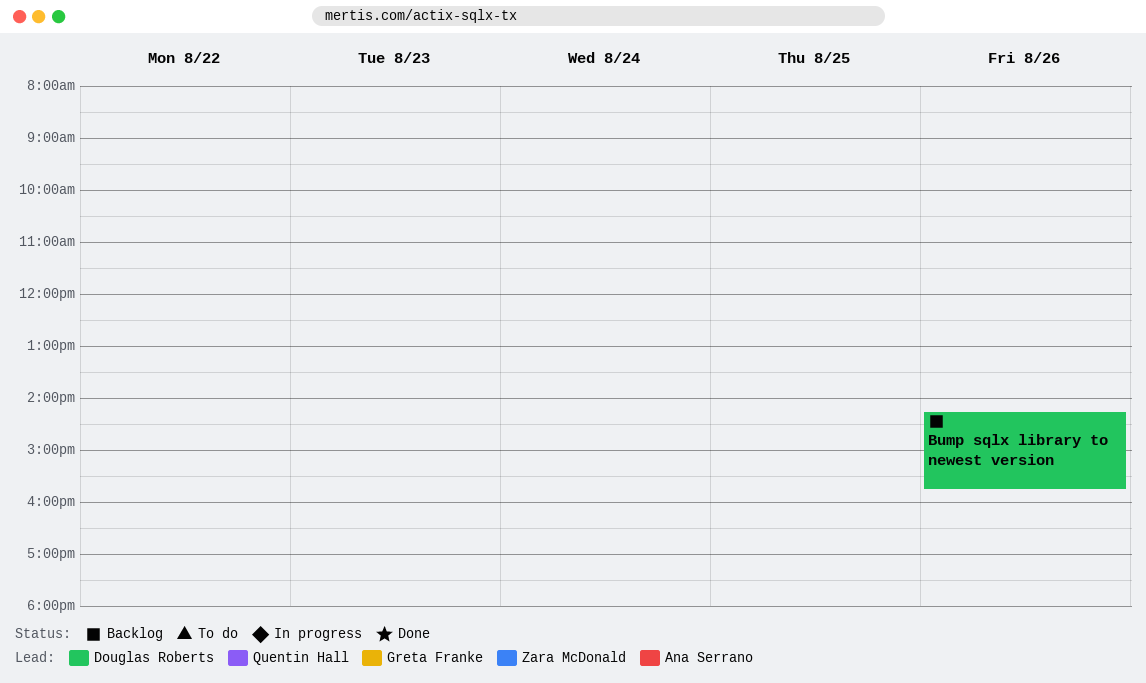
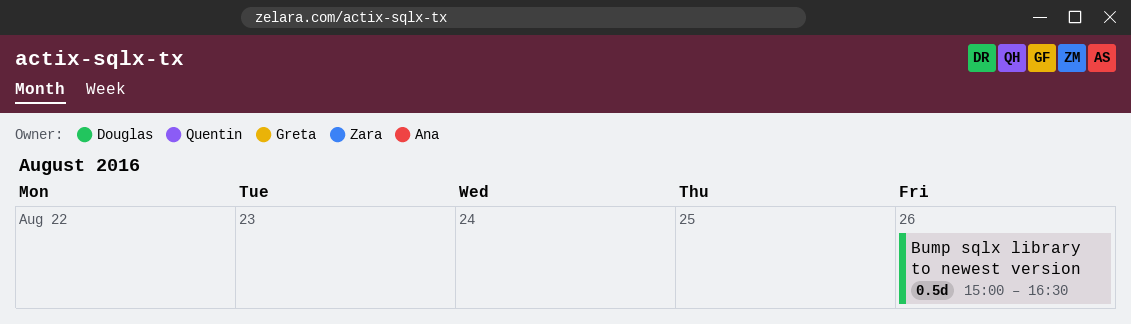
Bump sqlx library to newest version, begins: 14:15 -> 15:00
Bump sqlx library to newest version, ends: 15:45 -> 16:30

